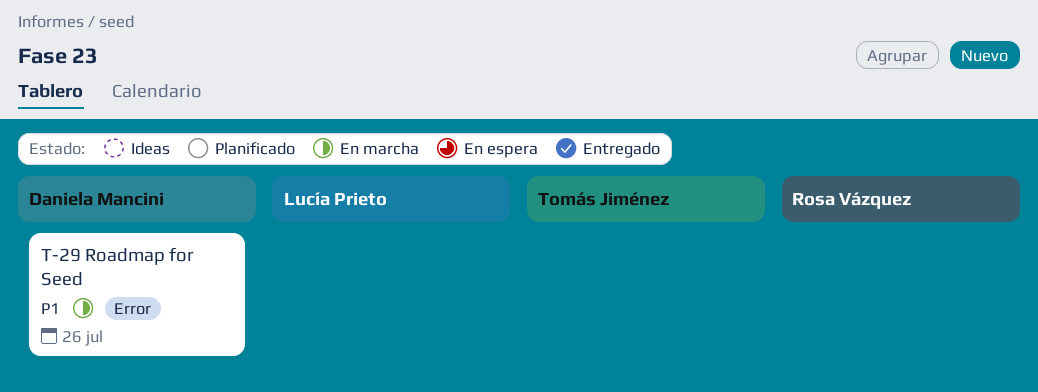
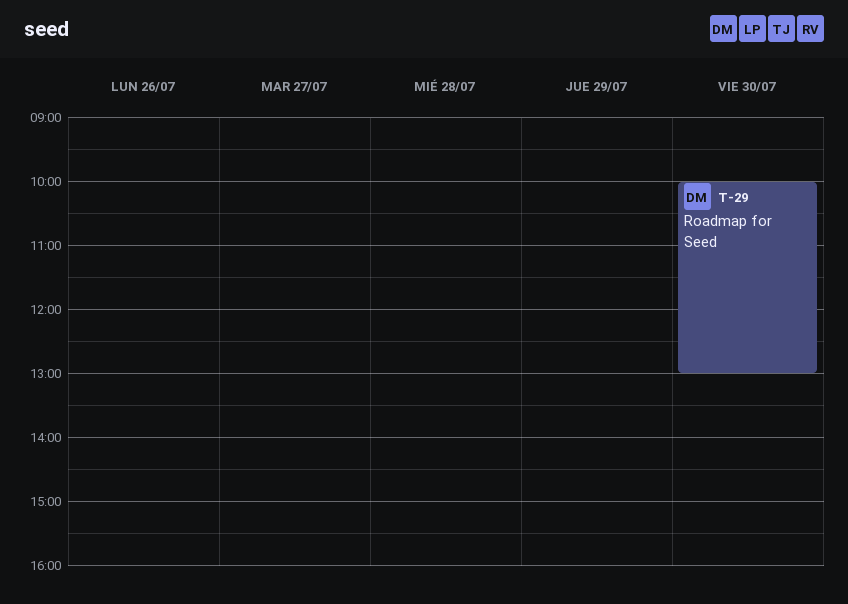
T-29, day: Jul 26 -> Jul 30

